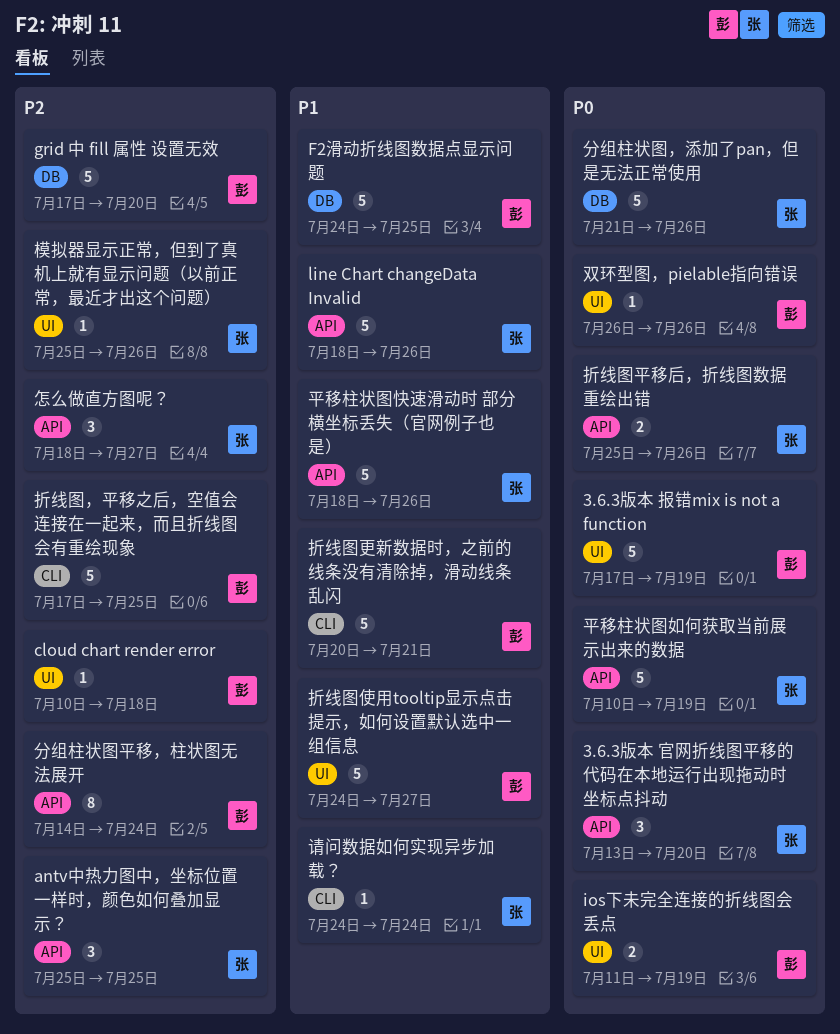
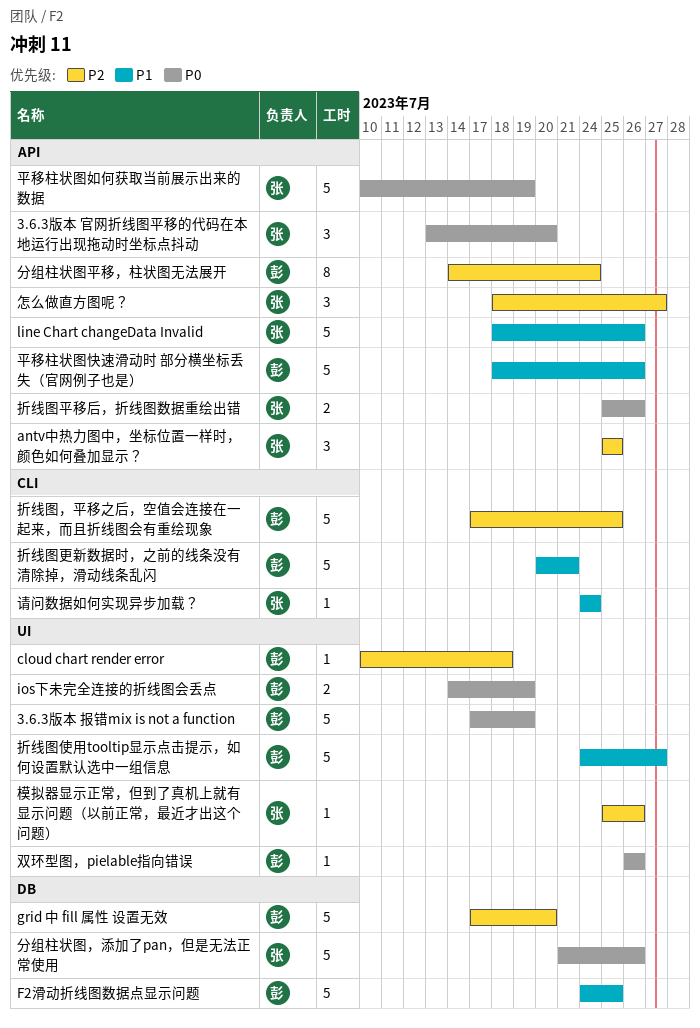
ios下未完全连接的折线图会丢点, start: Jul 11 -> Jul 14
平移柱状图快速滑动时 部分横坐标丢失（官网例子也是）, owner: 张 -> 彭

